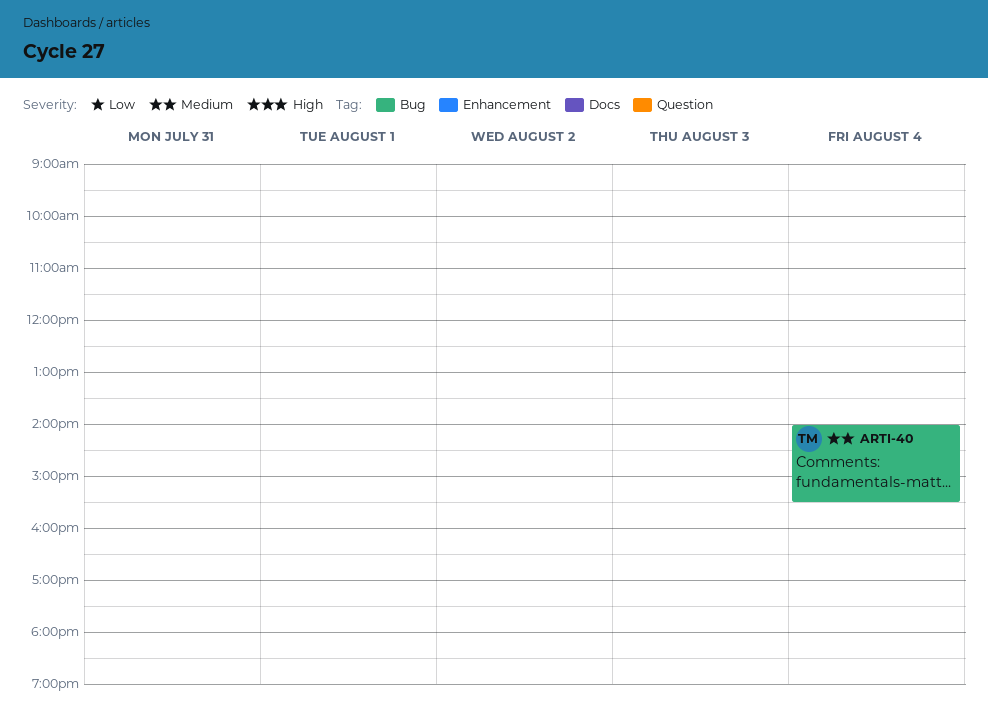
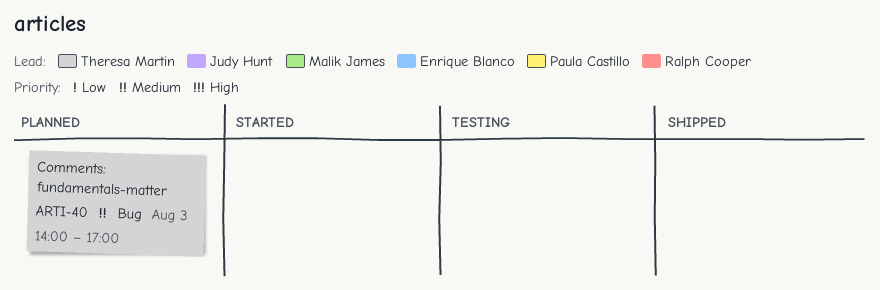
ARTI-40, day: Aug 4 -> Aug 3
ARTI-40, ends: 15:30 -> 17:00

